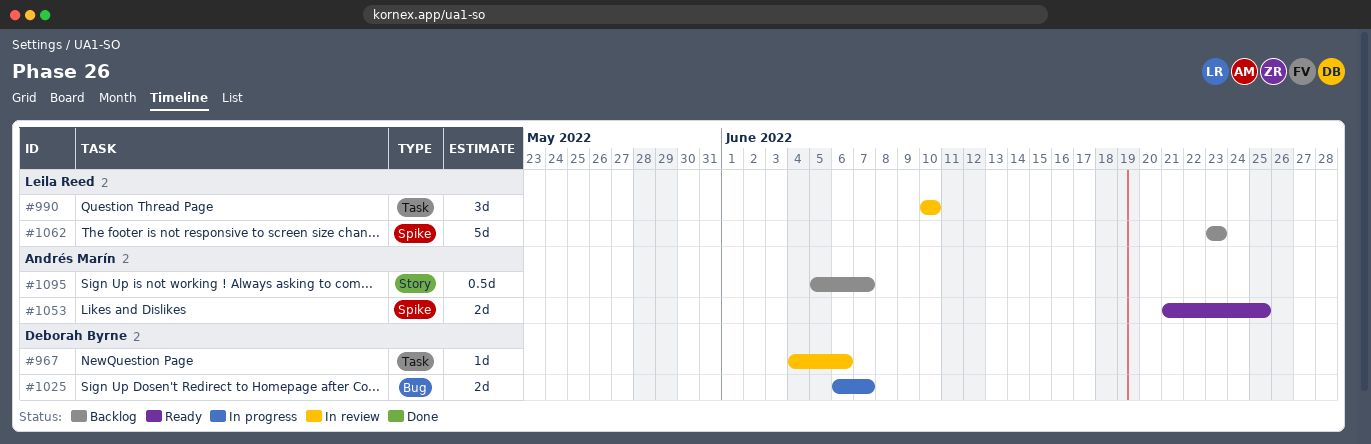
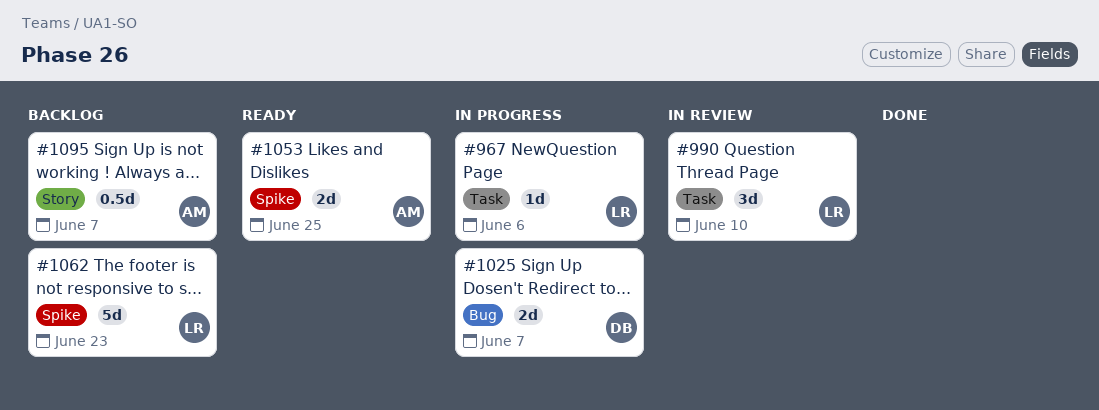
#967, status: In review -> In progress
#967, owner: Deborah Byrne -> Leila Reed

